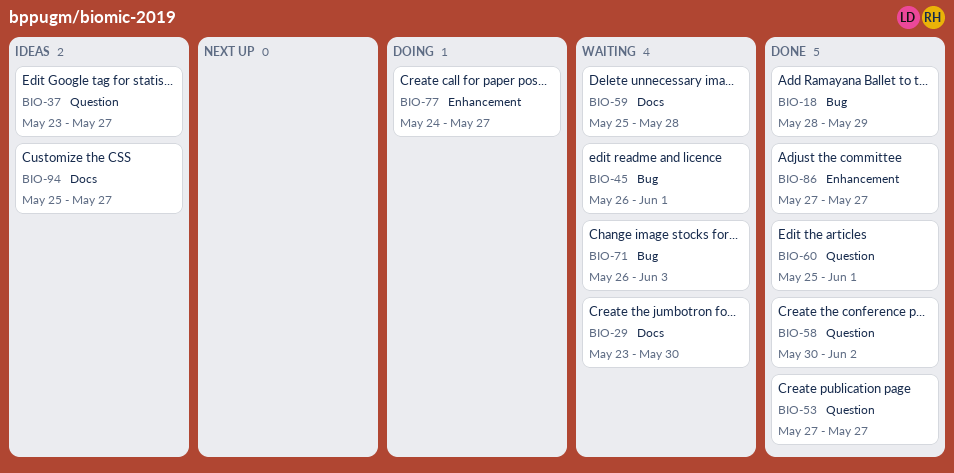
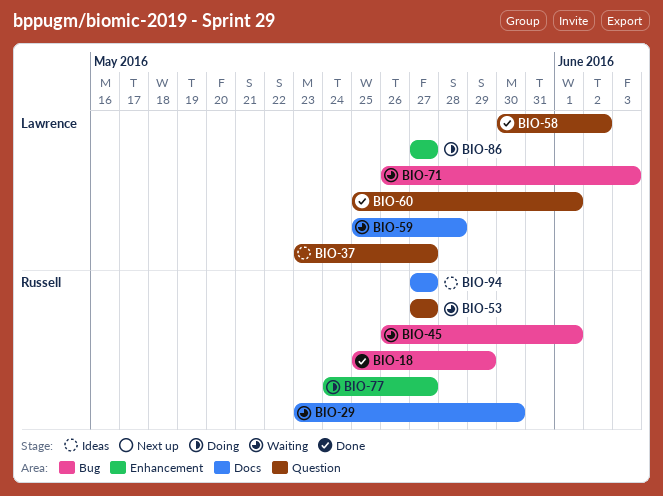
BIO-18, start: May 28 -> May 25
BIO-53, status: Done -> Waiting
BIO-86, status: Done -> Doing
BIO-94, start: May 25 -> May 27

